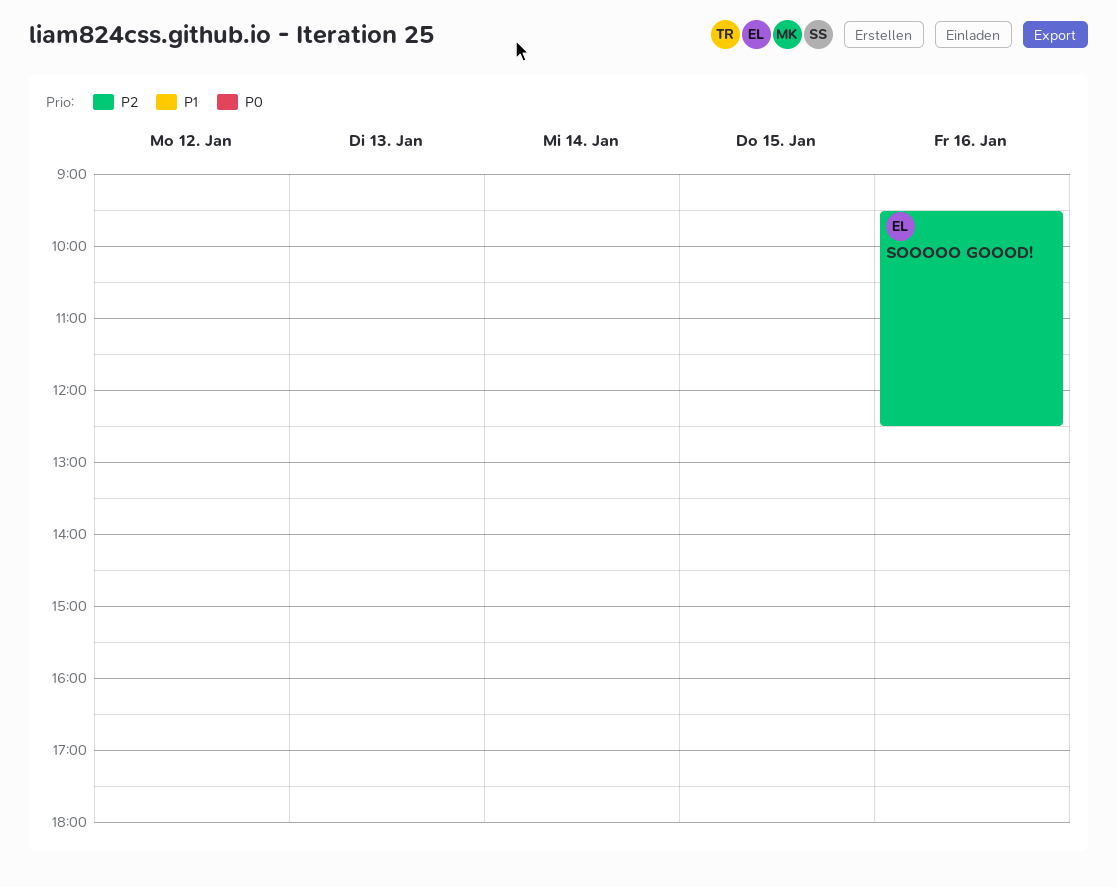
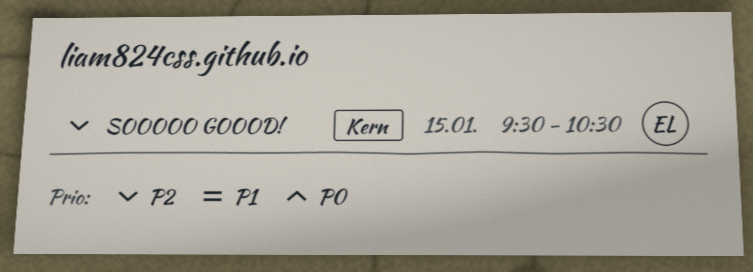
SOOOOO GOOOD!, day: Jan 16 -> Jan 15
SOOOOO GOOOD!, ends: 12:30 -> 10:30

